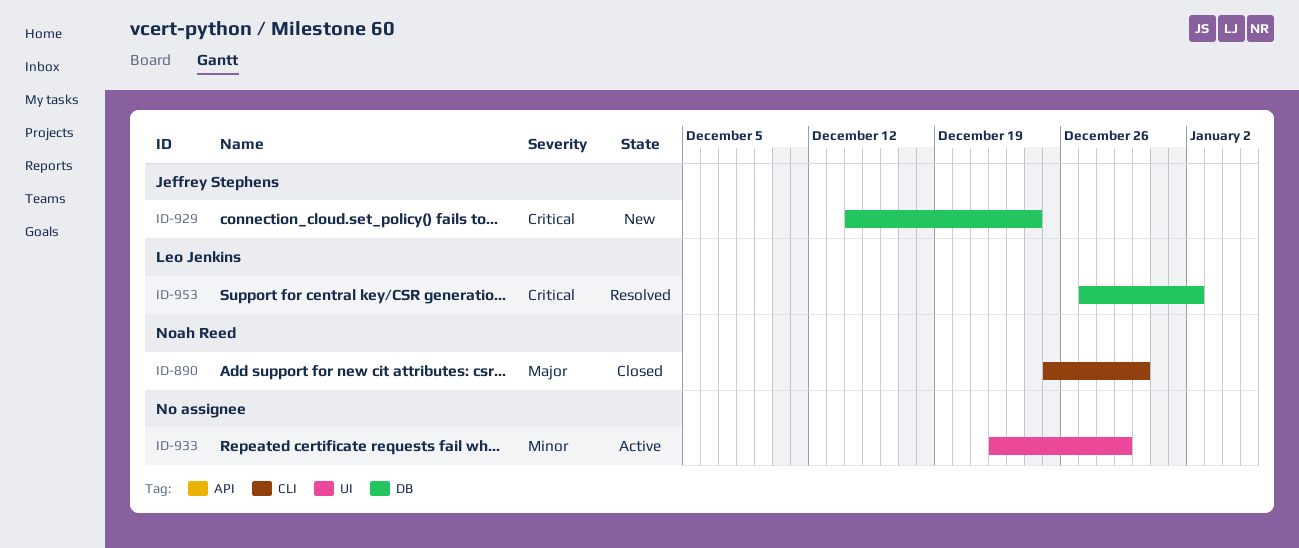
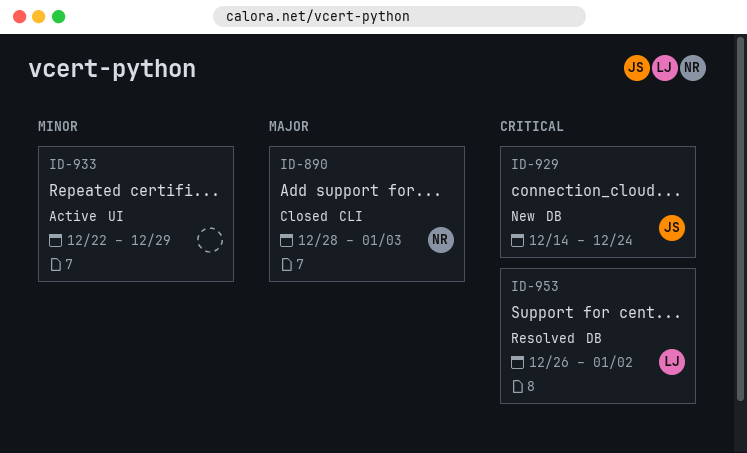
ID-890, start: Dec 25 -> Dec 28
ID-890, due: Dec 30 -> Jan 3
ID-953, start: Dec 27 -> Dec 26

